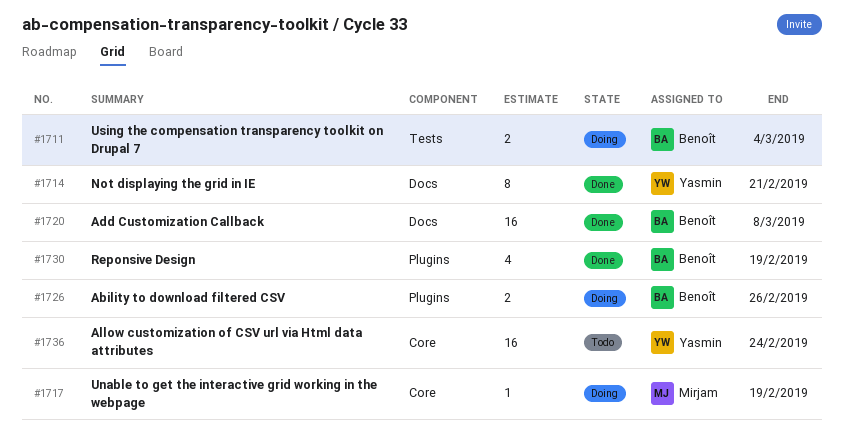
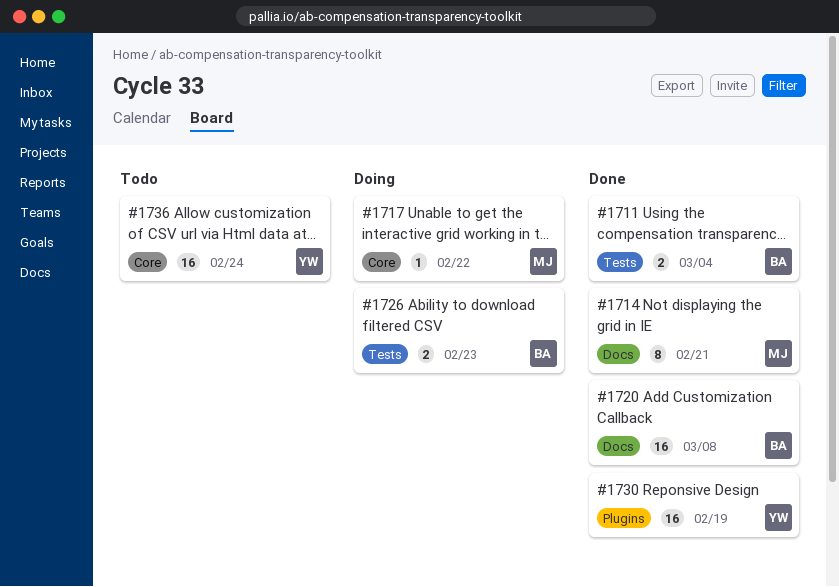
#1711, status: Doing -> Done
#1714, owner: Yasmin -> Mirjam
#1717, due: Feb 19 -> Feb 22
#1726, label: Plugins -> Tests
#1726, due: Feb 26 -> Feb 23
#1730, owner: Benoît -> Yasmin
#1730, estimate: 4 -> 16

